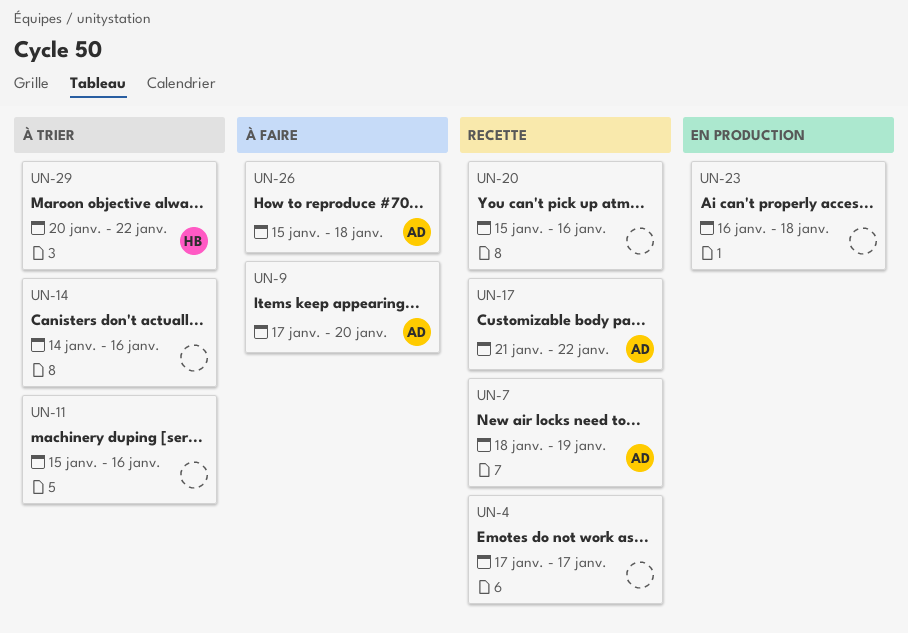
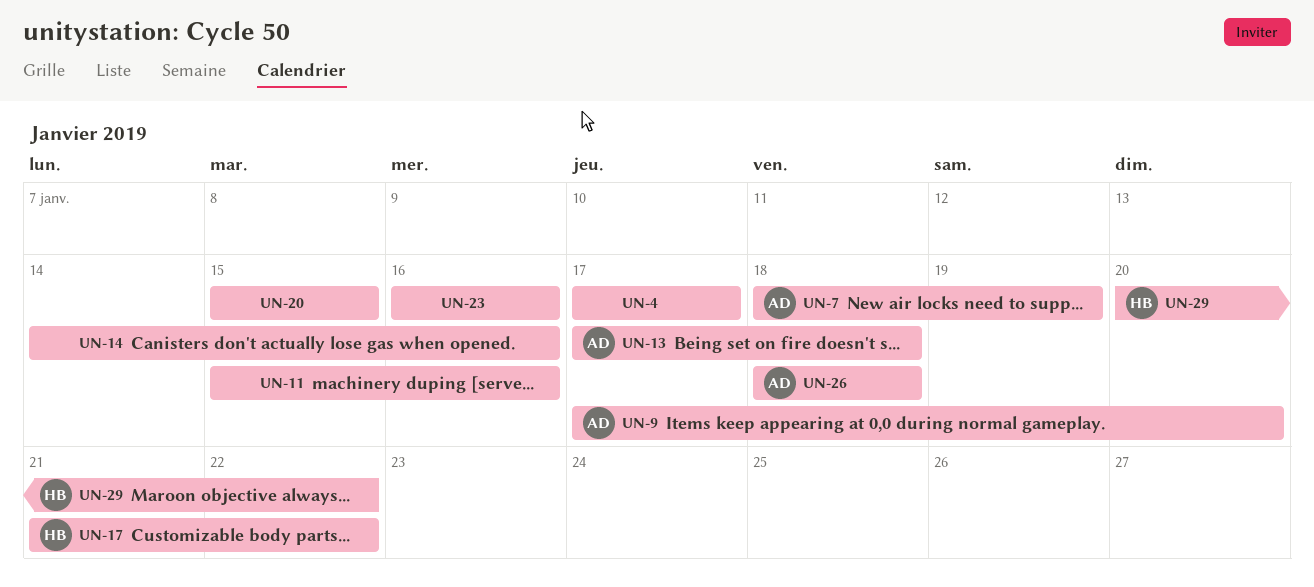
UN-13: none -> present
UN-17, owner: AD -> HB
UN-20, due: Jan 16 -> Jan 15
UN-23, due: Jan 18 -> Jan 16
UN-26, start: Jan 15 -> Jan 18

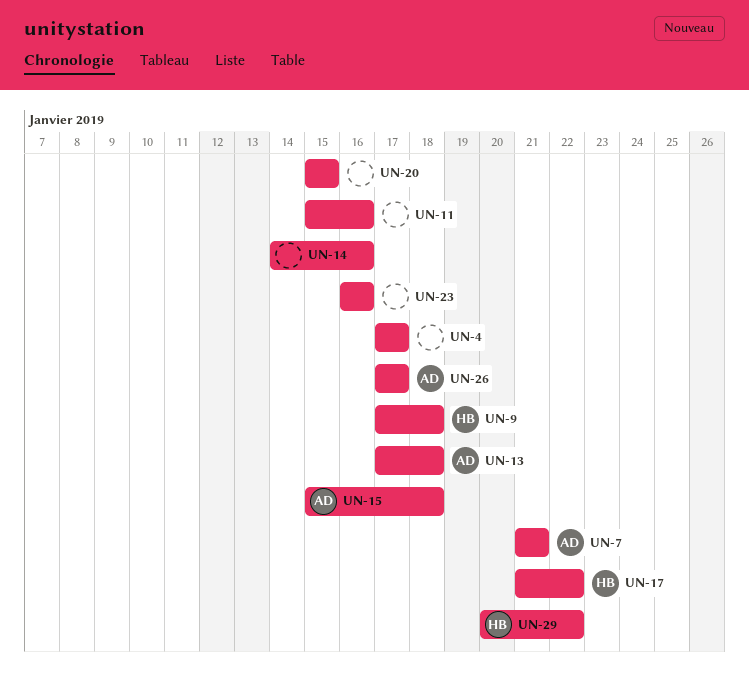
UN-7, start: Jan 18 -> Jan 21
UN-7, due: Jan 19 -> Jan 21
UN-9, owner: AD -> HB
UN-9, due: Jan 20 -> Jan 18
UN-15: none -> present
UN-26, start: Jan 18 -> Jan 17
UN-26, due: Jan 18 -> Jan 17

